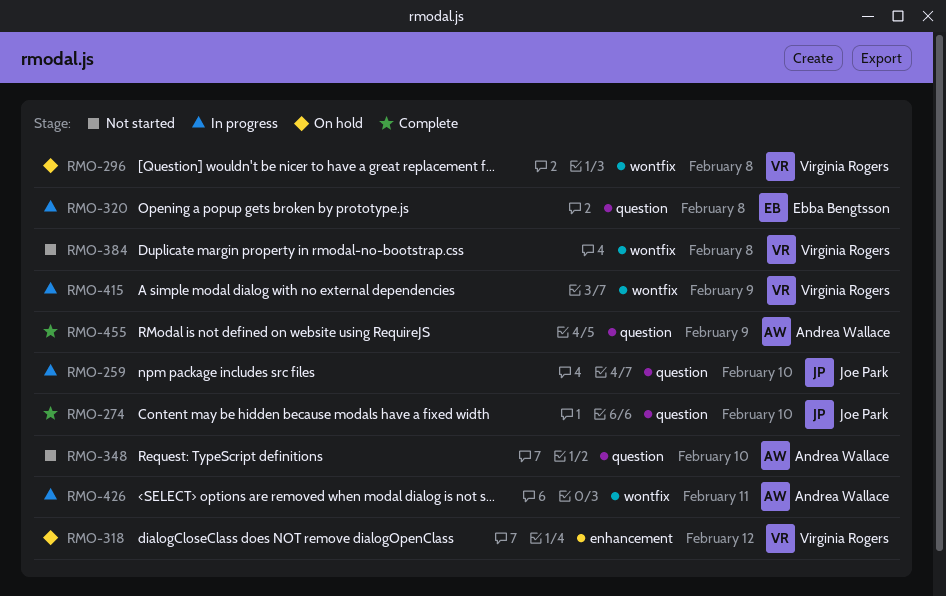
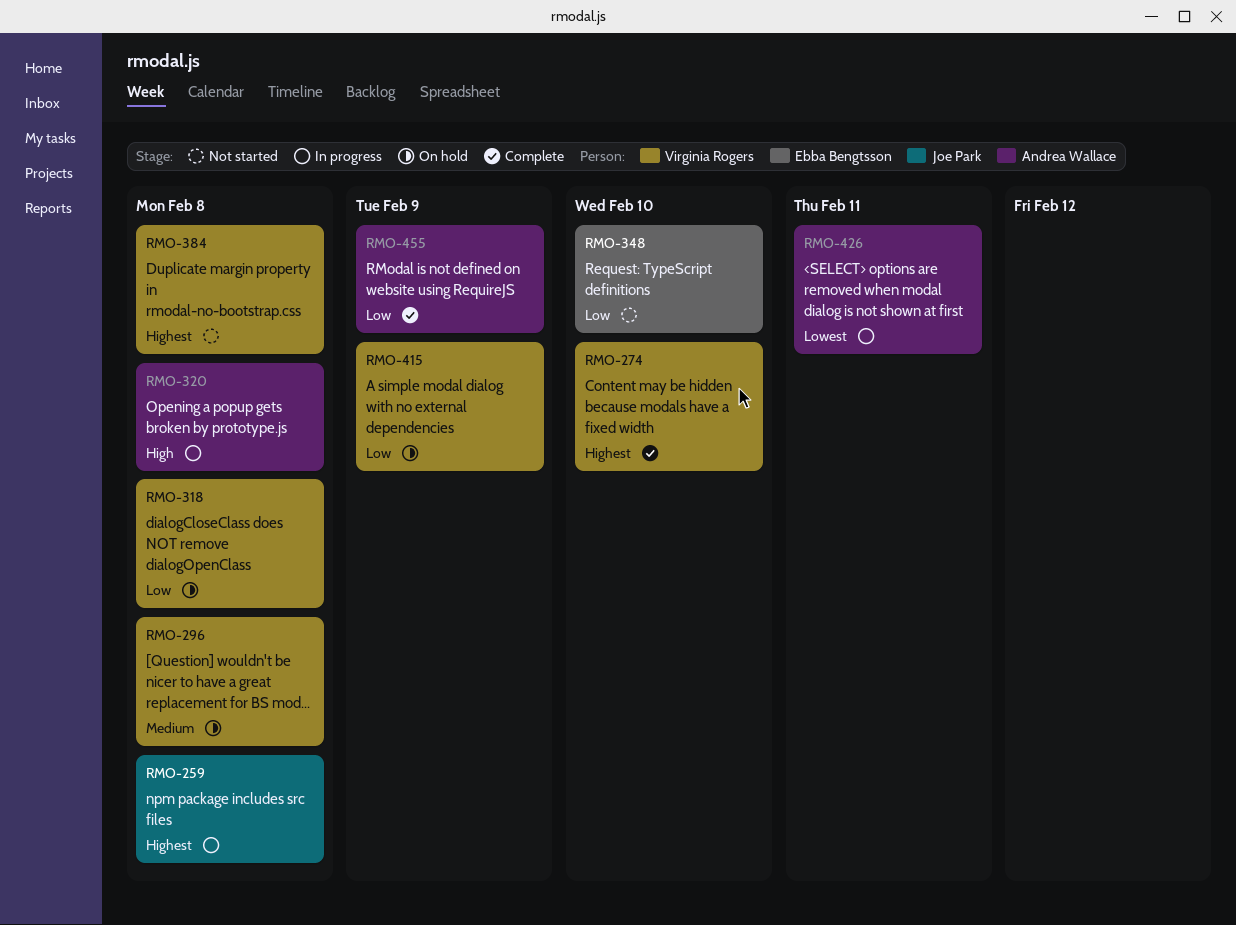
RMO-259, due: Feb 10 -> Feb 8
RMO-274, owner: Joe Park -> Virginia Rogers
RMO-318, due: Feb 12 -> Feb 8
RMO-320, owner: Ebba Bengtsson -> Andrea Wallace
RMO-348, owner: Andrea Wallace -> Ebba Bengtsson
RMO-415, status: In progress -> On hold

